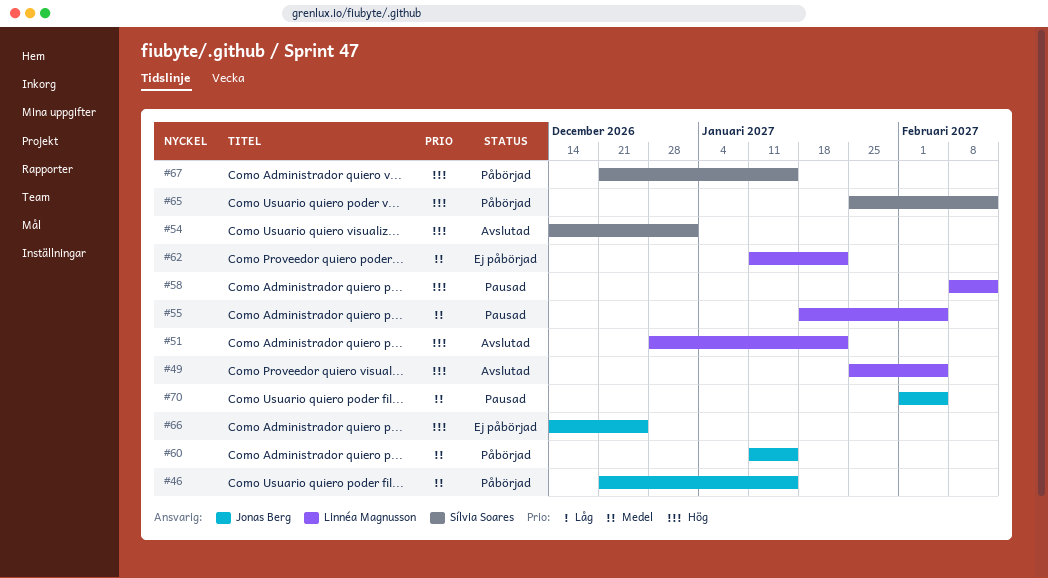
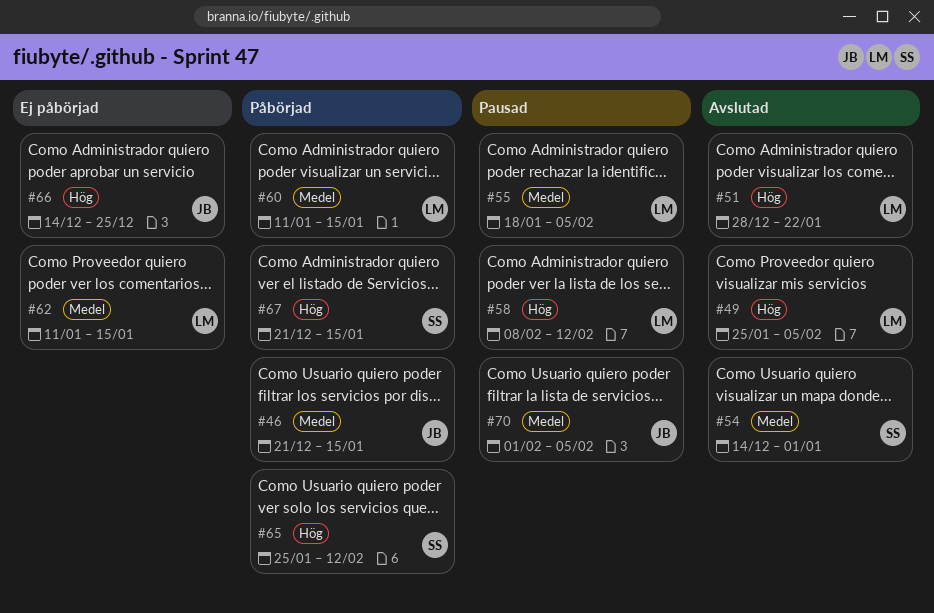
#54, priority: Hög -> Medel
#60, owner: Jonas Berg -> Linnéa Magnusson
#62, due: Jan 22 -> Jan 15

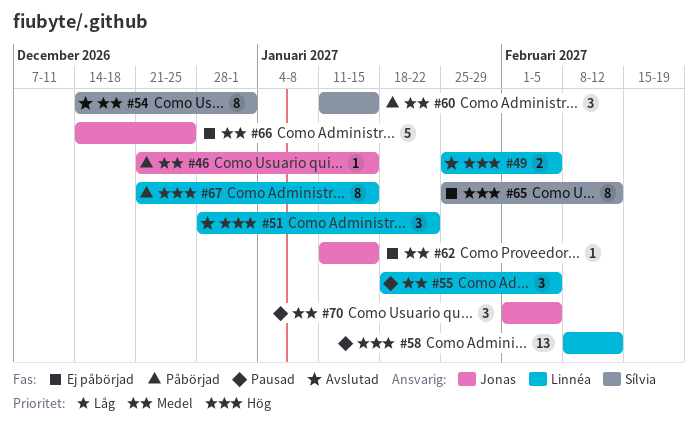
#60, owner: Linnéa -> Sílvia
#62, owner: Linnéa -> Jonas
#65, status: Påbörjad -> Ej påbörjad
#66, priority: Hög -> Medel
#67, owner: Sílvia -> Linnéa

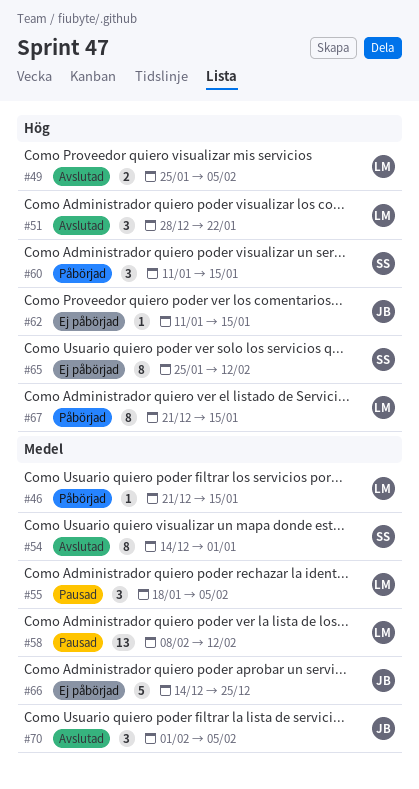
#46, owner: Jonas -> Linnéa
#58, priority: Hög -> Medel
#60, priority: Medel -> Hög
#62, priority: Medel -> Hög
#70, status: Pausad -> Avslutad

